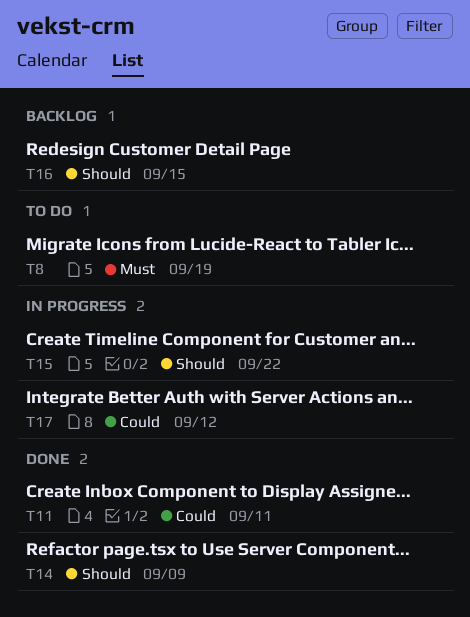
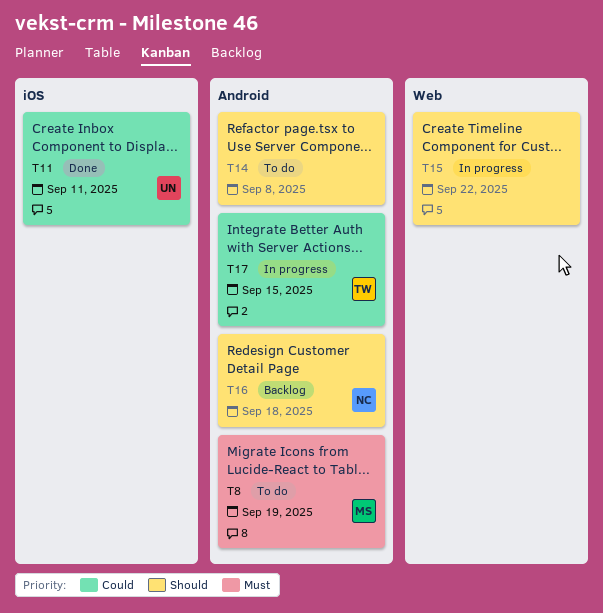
T14, status: Done -> To do
T14, due: Sep 9 -> Sep 8
T16, due: Sep 15 -> Sep 18
T17, due: Sep 12 -> Sep 15

